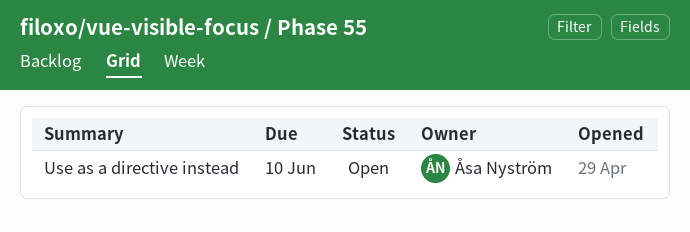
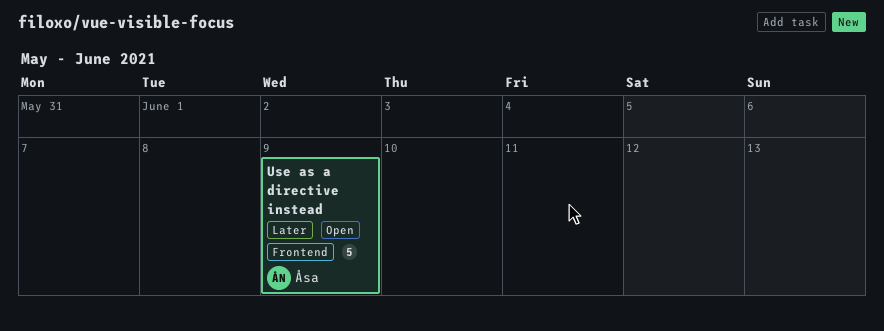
Use as a directive instead, due: Jun 10 -> Jun 9

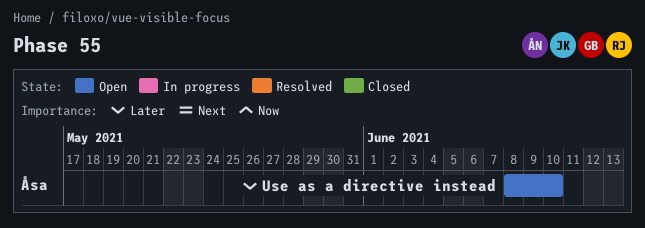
Use as a directive instead, due: Jun 9 -> Jun 10

